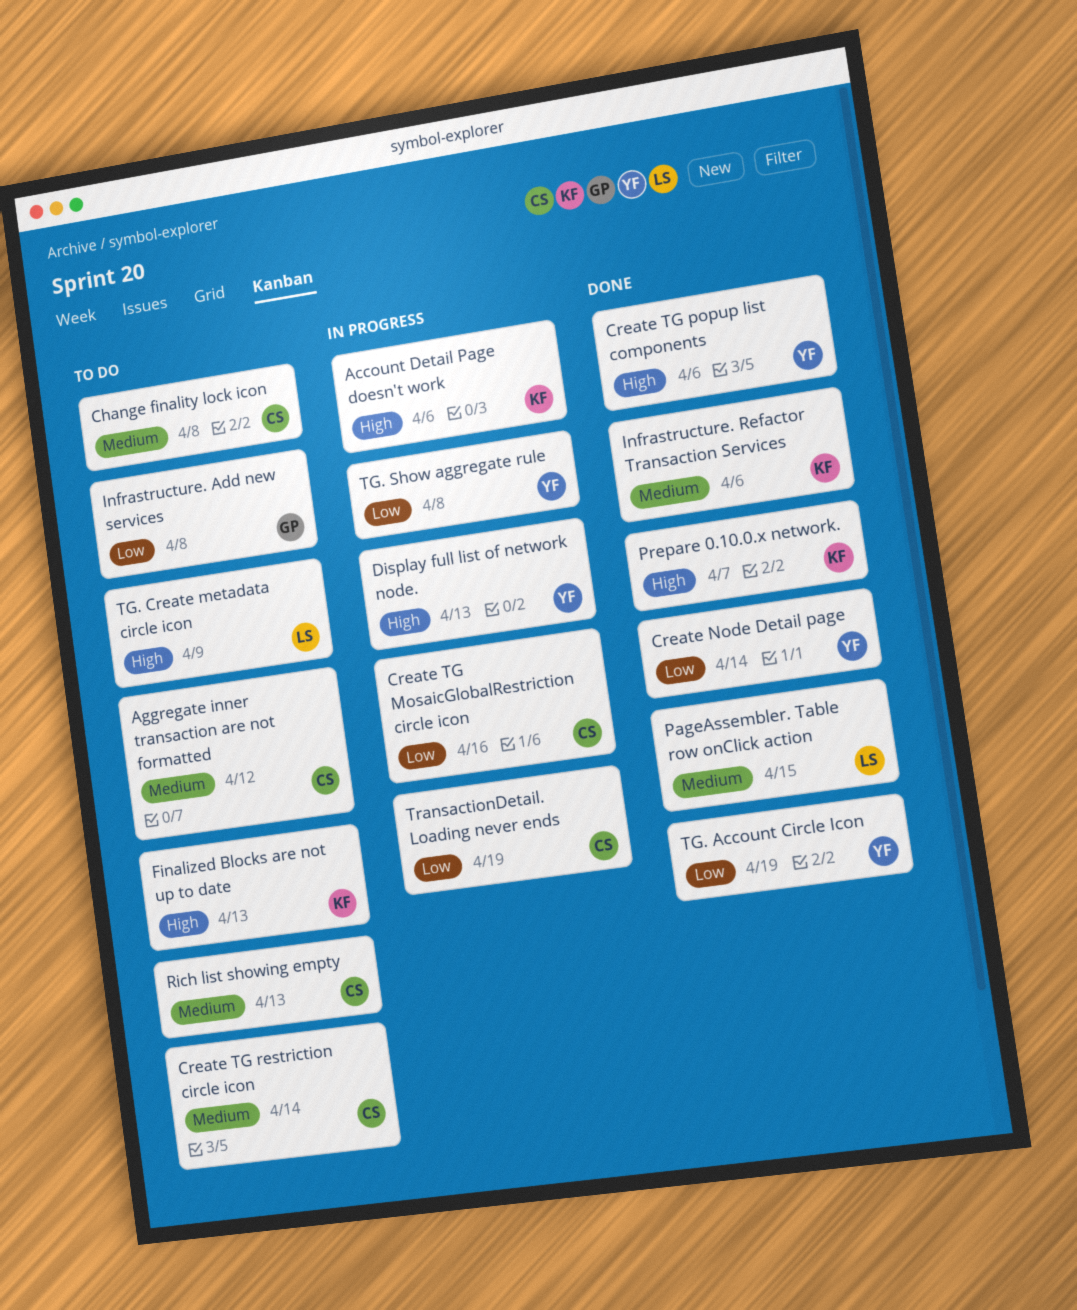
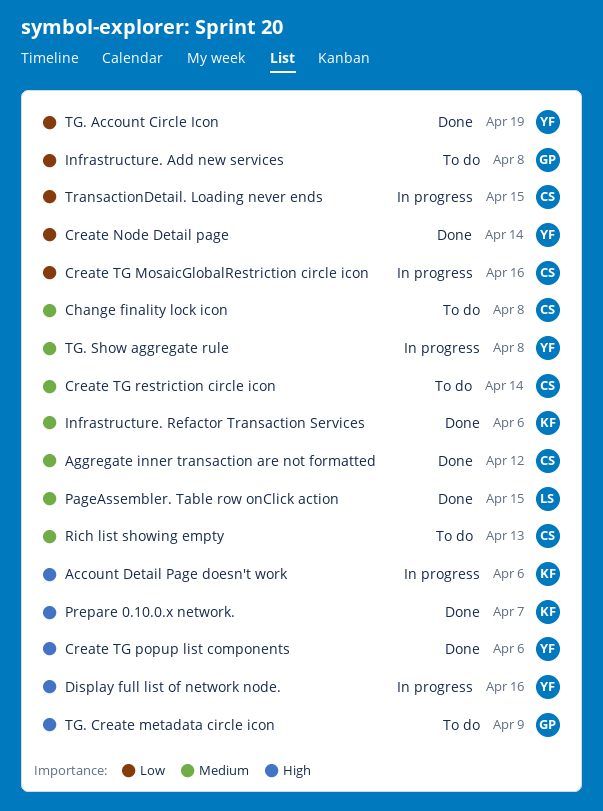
Aggregate inner transaction are not formatted, status: To do -> Done
Display full list of network node., due: Apr 13 -> Apr 16
Finalized Blocks are not up to date: present -> none
TG. Create metadata circle icon, owner: LS -> GP
TG. Show aggregate rule, priority: Low -> Medium
TransactionDetail. Loading never ends, due: Apr 19 -> Apr 15

